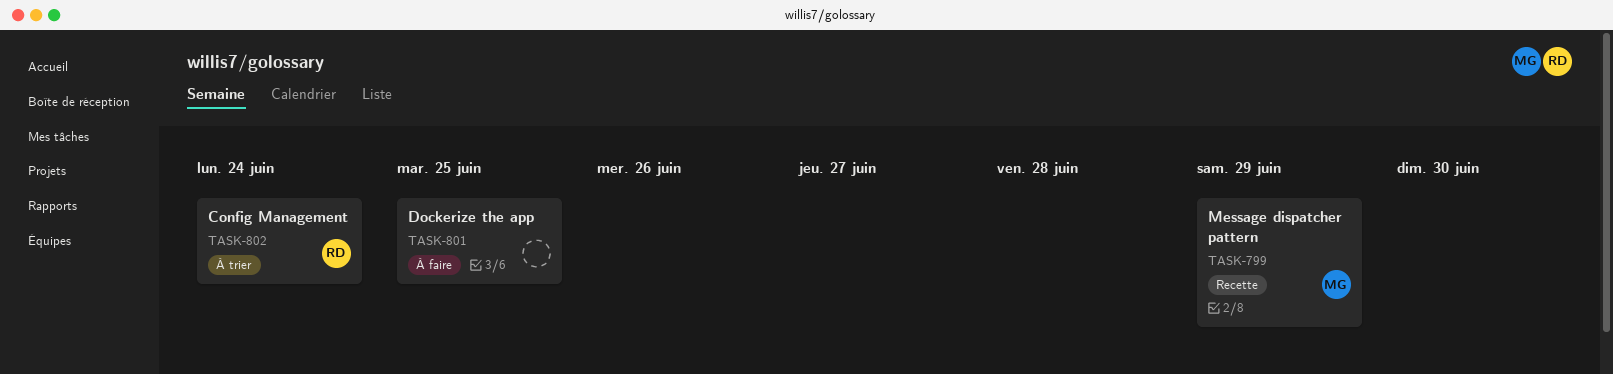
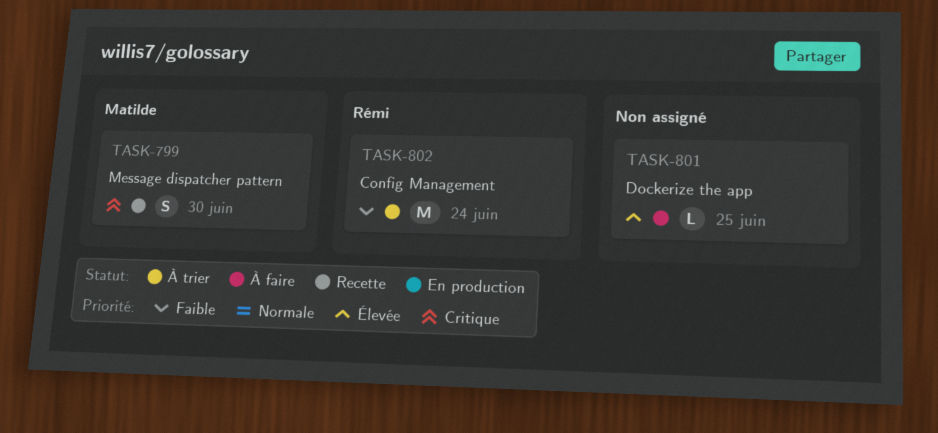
TASK-799, due: Jun 29 -> Jun 30

